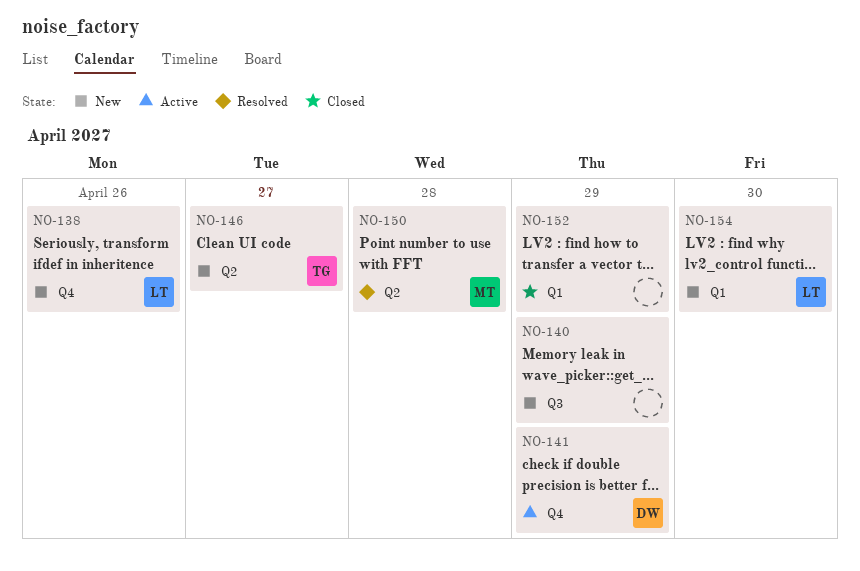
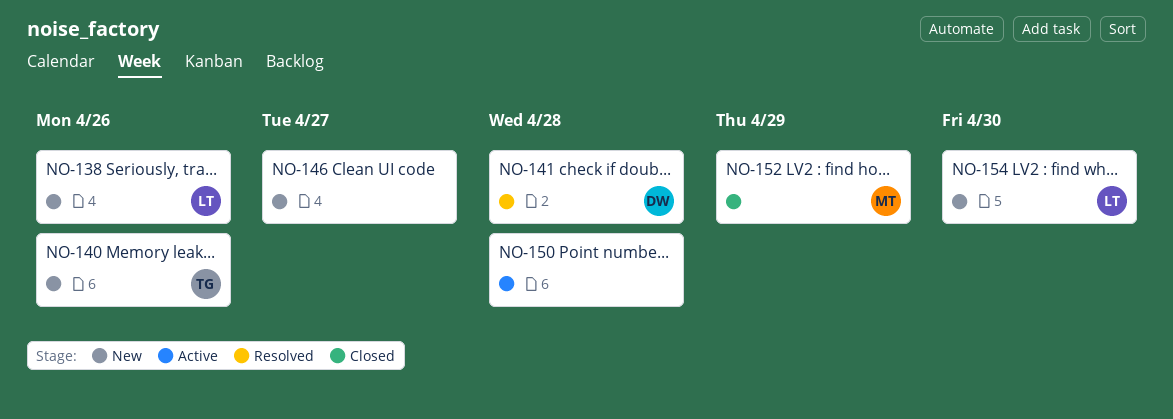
NO-140, owner: none -> TG
NO-140, due: Apr 29 -> Apr 26
NO-141, status: Active -> Resolved
NO-141, due: Apr 29 -> Apr 28
NO-146, owner: TG -> none
NO-150, status: Resolved -> Active
NO-150, owner: MT -> none
NO-152, owner: none -> MT

